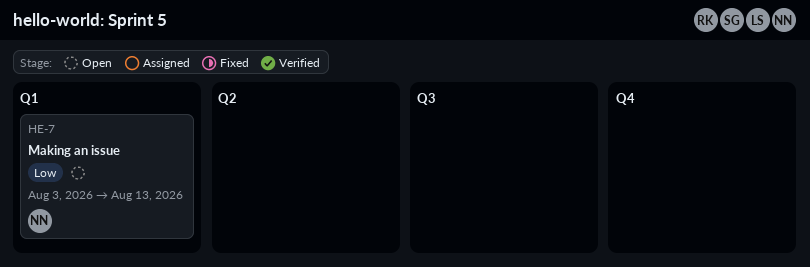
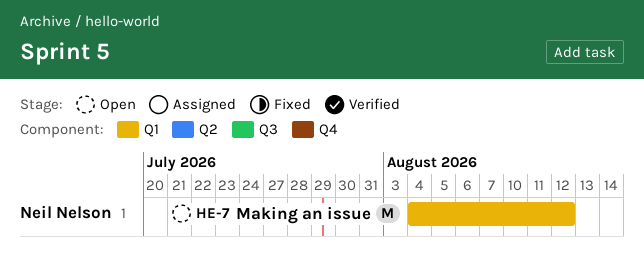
HE-7, start: Aug 3 -> Aug 4
HE-7, due: Aug 13 -> Aug 12

